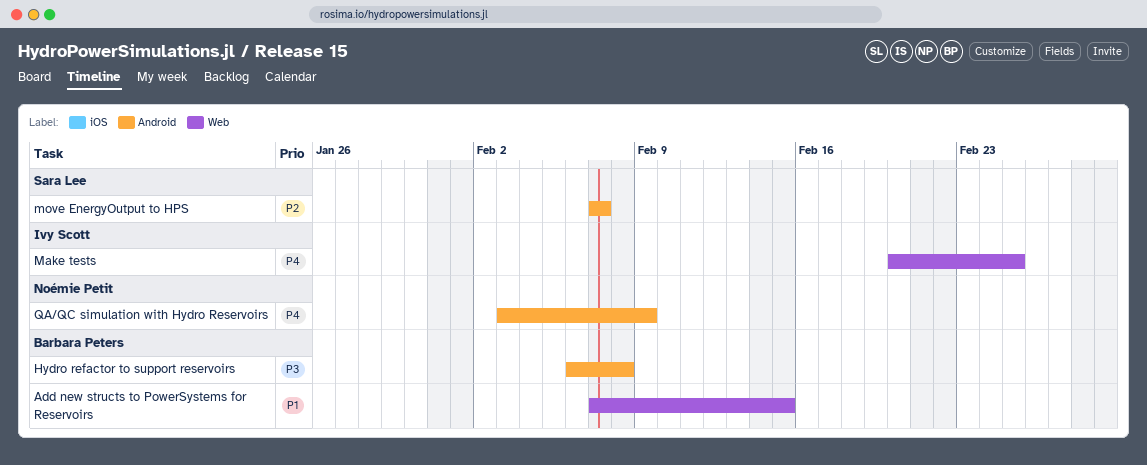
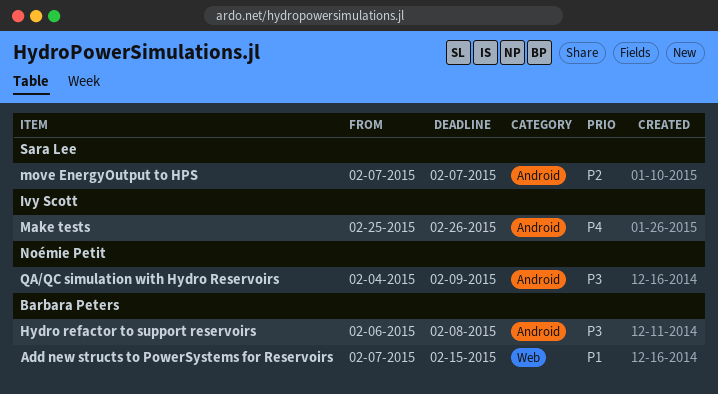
Make tests, label: Web -> Android
Make tests, start: Feb 20 -> Feb 25
Make tests, due: Feb 25 -> Feb 26
QA/QC simulation with Hydro Reservoirs, priority: P4 -> P3
QA/QC simulation with Hydro Reservoirs, start: Feb 3 -> Feb 4

